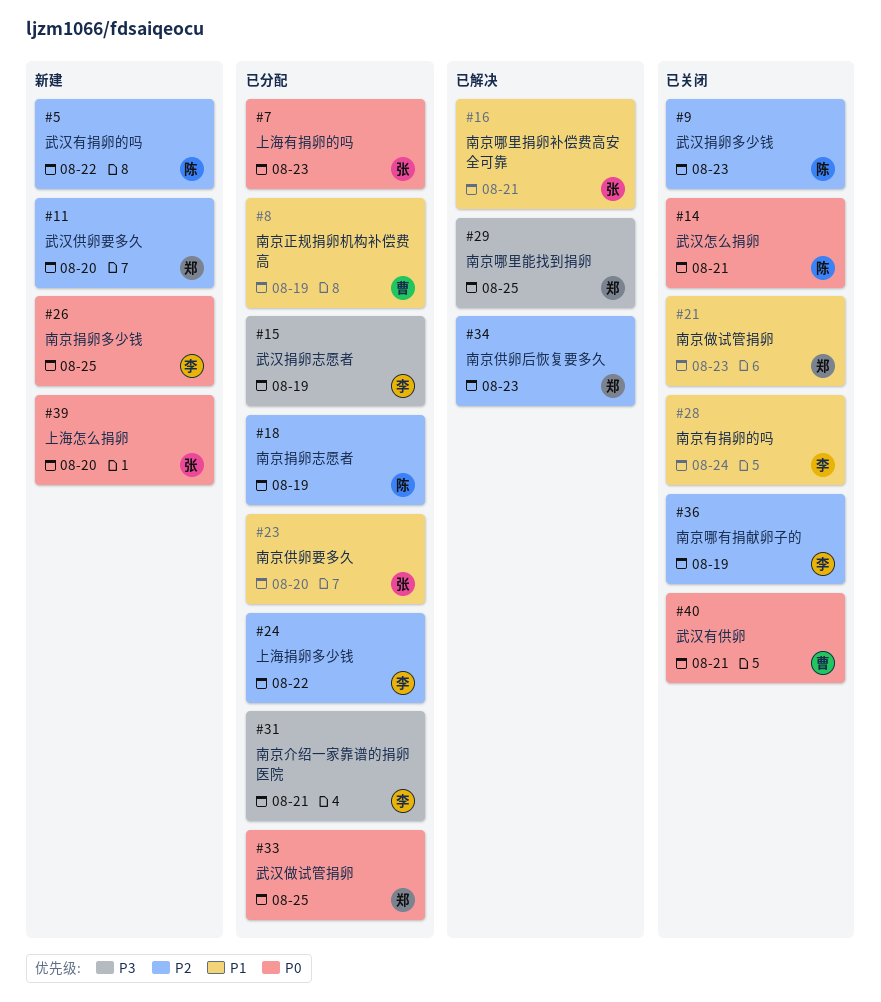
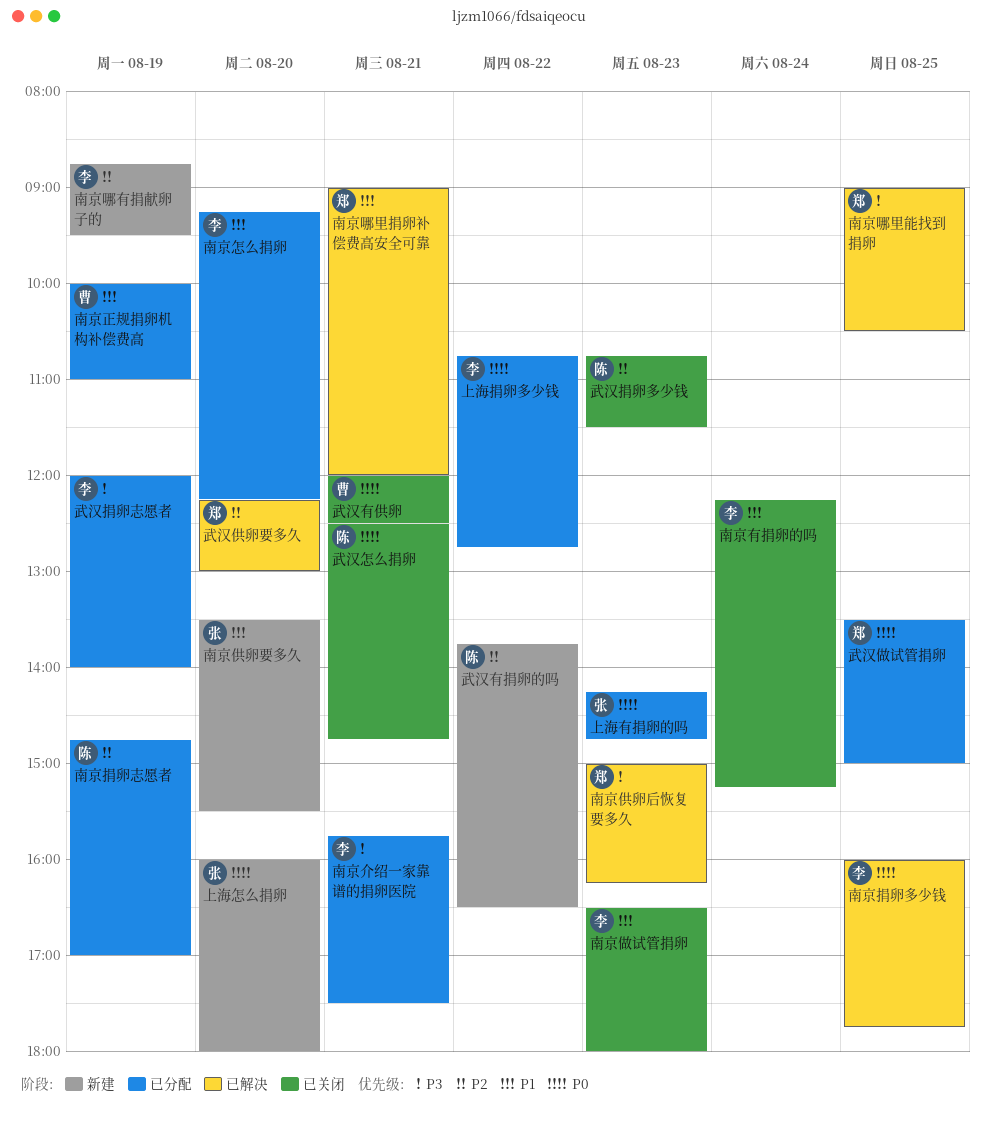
上海捐卵多少钱, priority: P2 -> P0
南京供卵后恢复要多久, priority: P2 -> P3
南京供卵要多久, status: 已分配 -> 新建
南京做试管捐卵, owner: 郑 -> 李
南京哪有捐献卵子的, status: 已关闭 -> 新建
南京哪里捐卵补偿费高安全可靠, owner: 张 -> 郑
南京怎么捐卵: none -> present
南京捐卵多少钱, status: 新建 -> 已解决
武汉供卵要多久, status: 新建 -> 已解决

